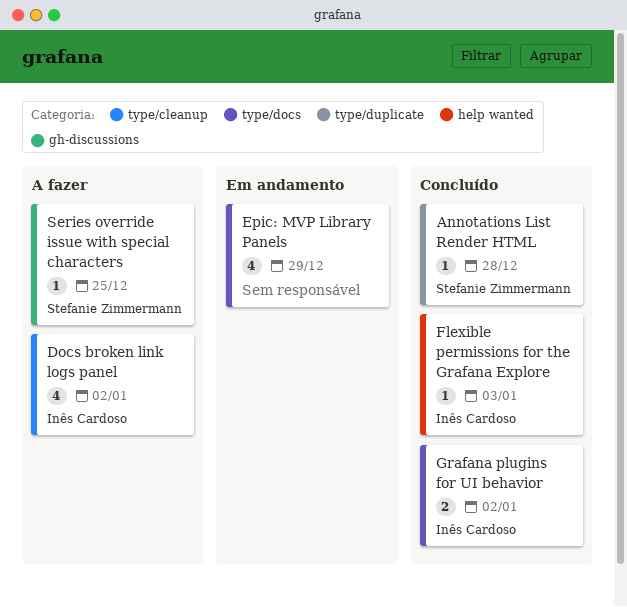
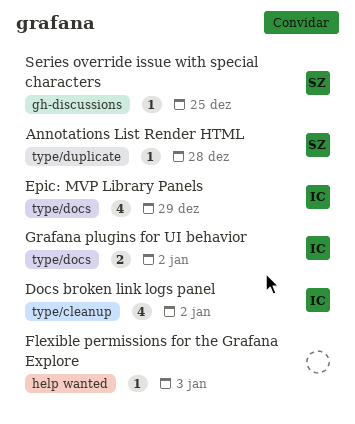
Epic: MVP Library Panels, owner: none -> Inês Cardoso
Flexible permissions for the Grafana Explore, owner: Inês Cardoso -> none

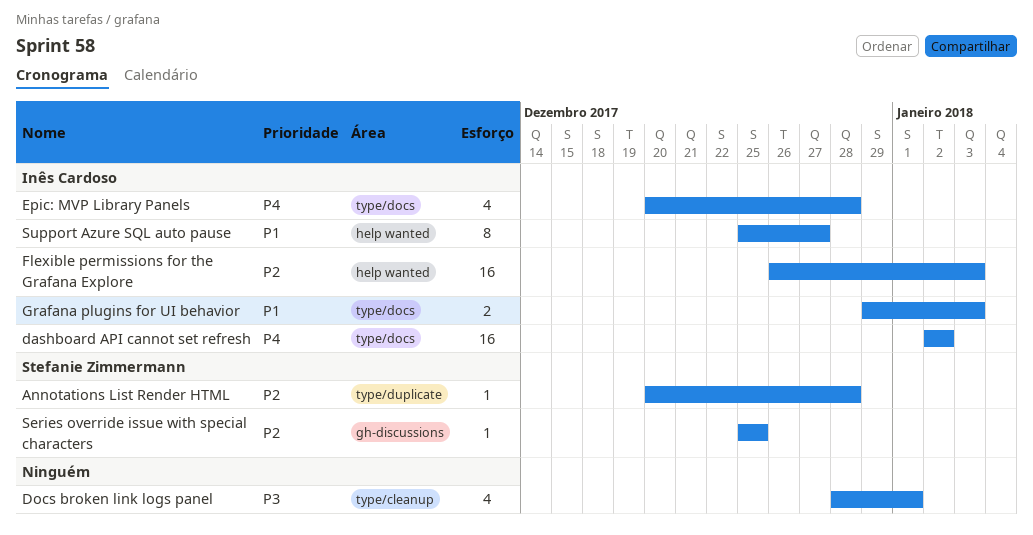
dashboard API cannot set refresh: none -> present
Docs broken link logs panel, owner: Inês Cardoso -> none
Docs broken link logs panel, due: Jan 2 -> Jan 1
Epic: MVP Library Panels, due: Dec 29 -> Dec 28
Flexible permissions for the Grafana Explore, owner: none -> Inês Cardoso
Flexible permissions for the Grafana Explore, estimate: 1 -> 16
Grafana plugins for UI behavior, due: Jan 2 -> Jan 3
Support Azure SQL auto pause: none -> present

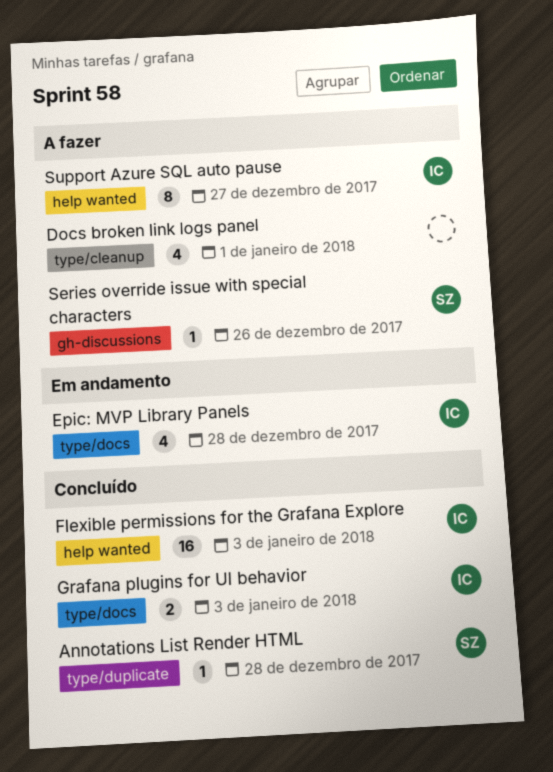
dashboard API cannot set refresh: present -> none
Series override issue with special characters, due: Dec 25 -> Dec 26

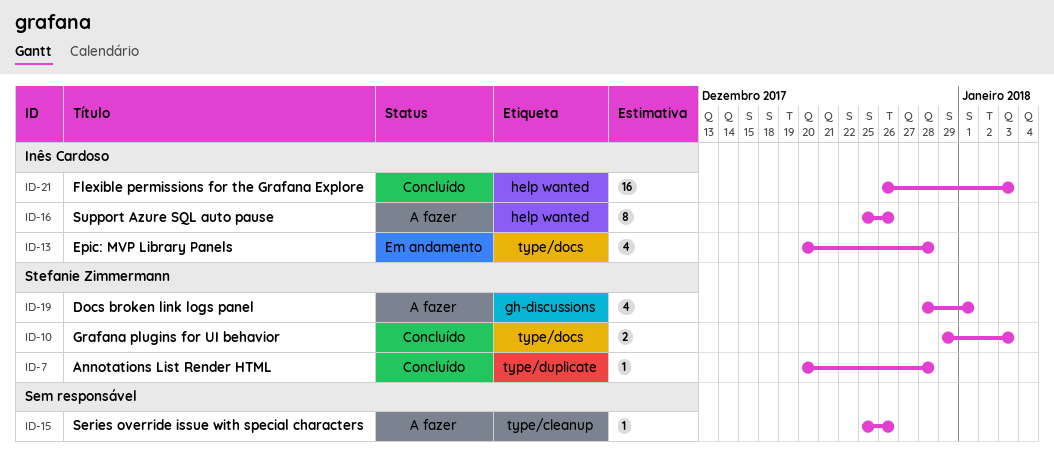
Docs broken link logs panel, owner: none -> Stefanie Zimmermann
Docs broken link logs panel, label: type/cleanup -> gh-discussions
Grafana plugins for UI behavior, owner: Inês Cardoso -> Stefanie Zimmermann
Series override issue with special characters, owner: Stefanie Zimmermann -> none
Series override issue with special characters, label: gh-discussions -> type/cleanup
Support Azure SQL auto pause, due: Dec 27 -> Dec 26

